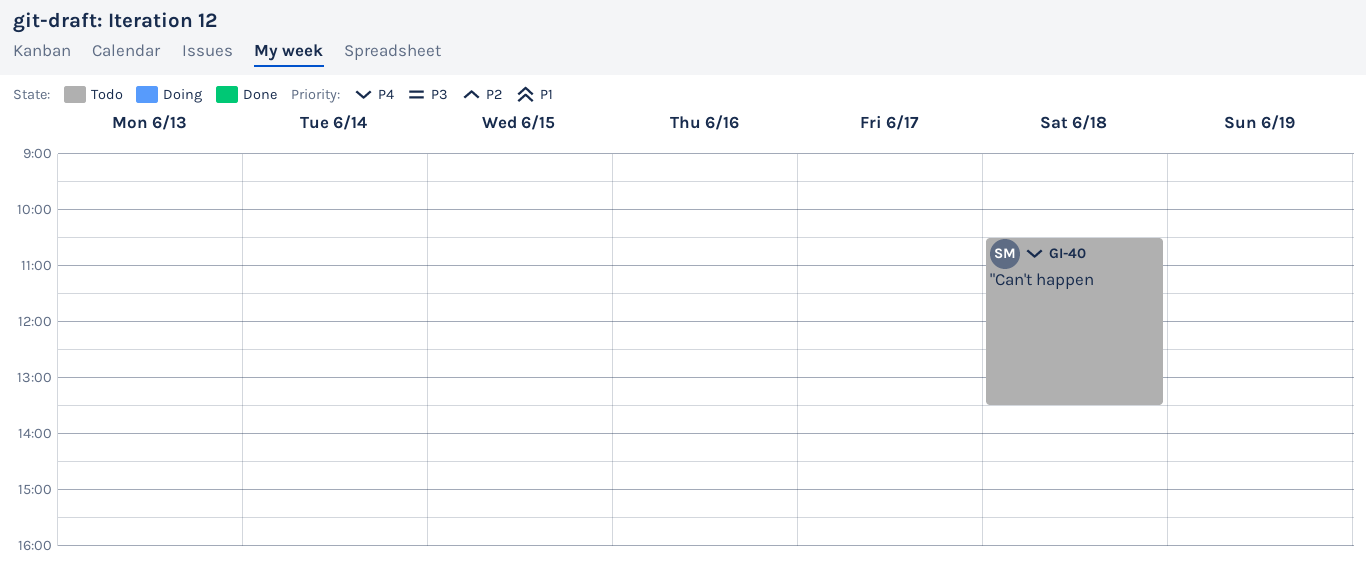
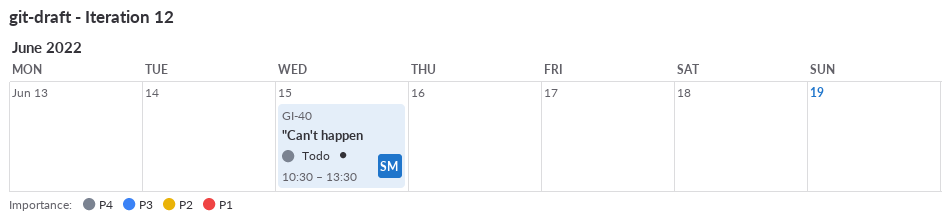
GI-40, day: Jun 18 -> Jun 15

